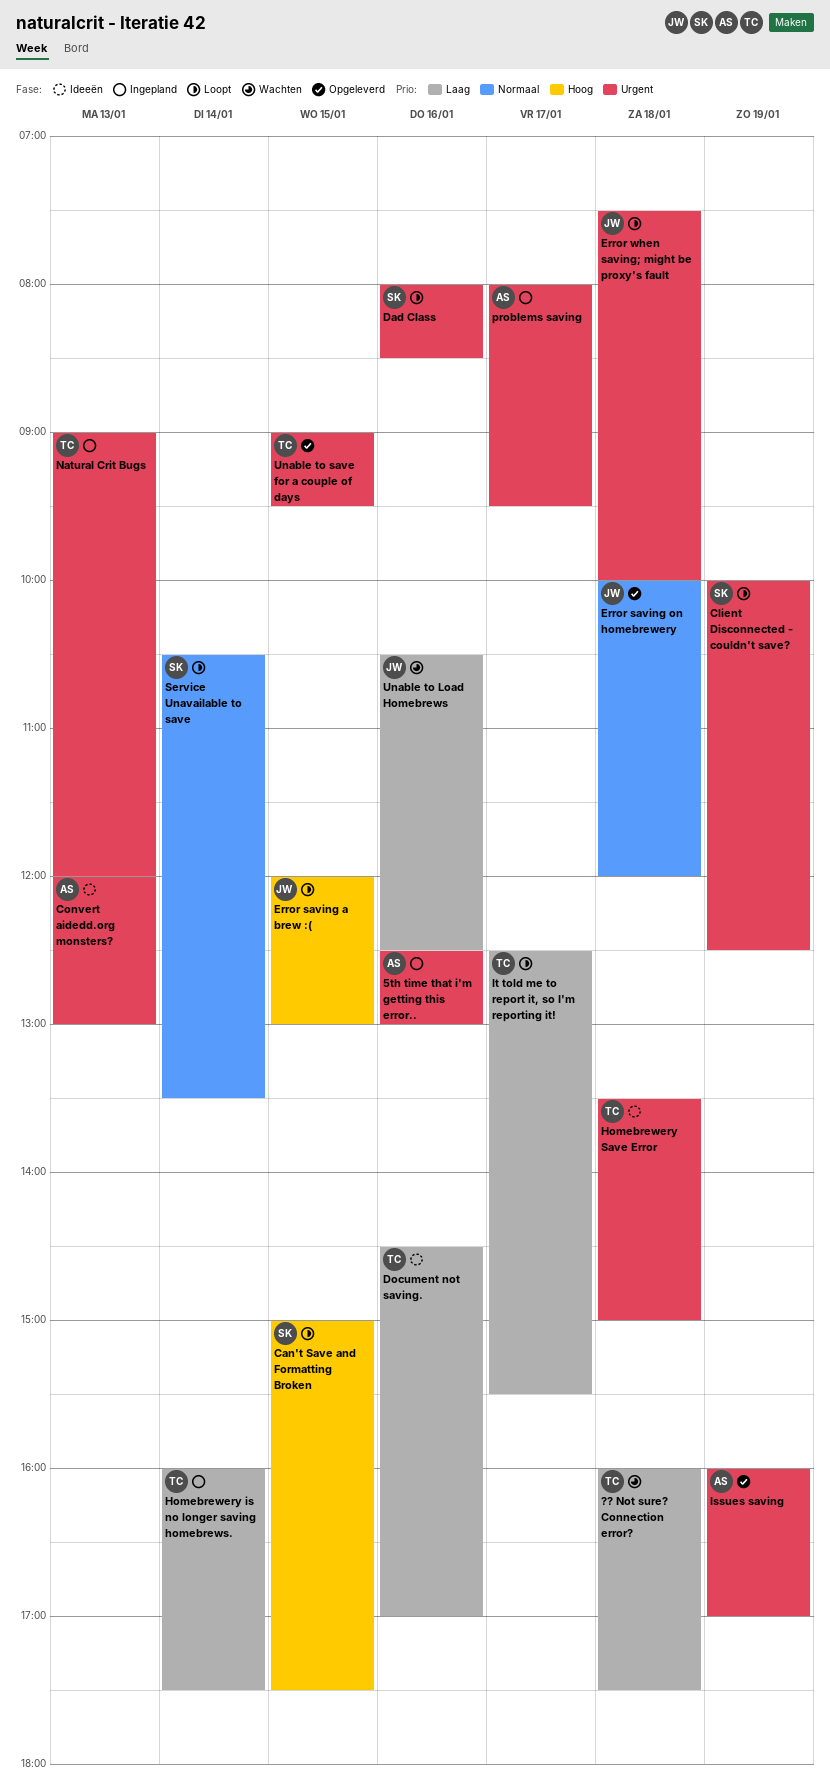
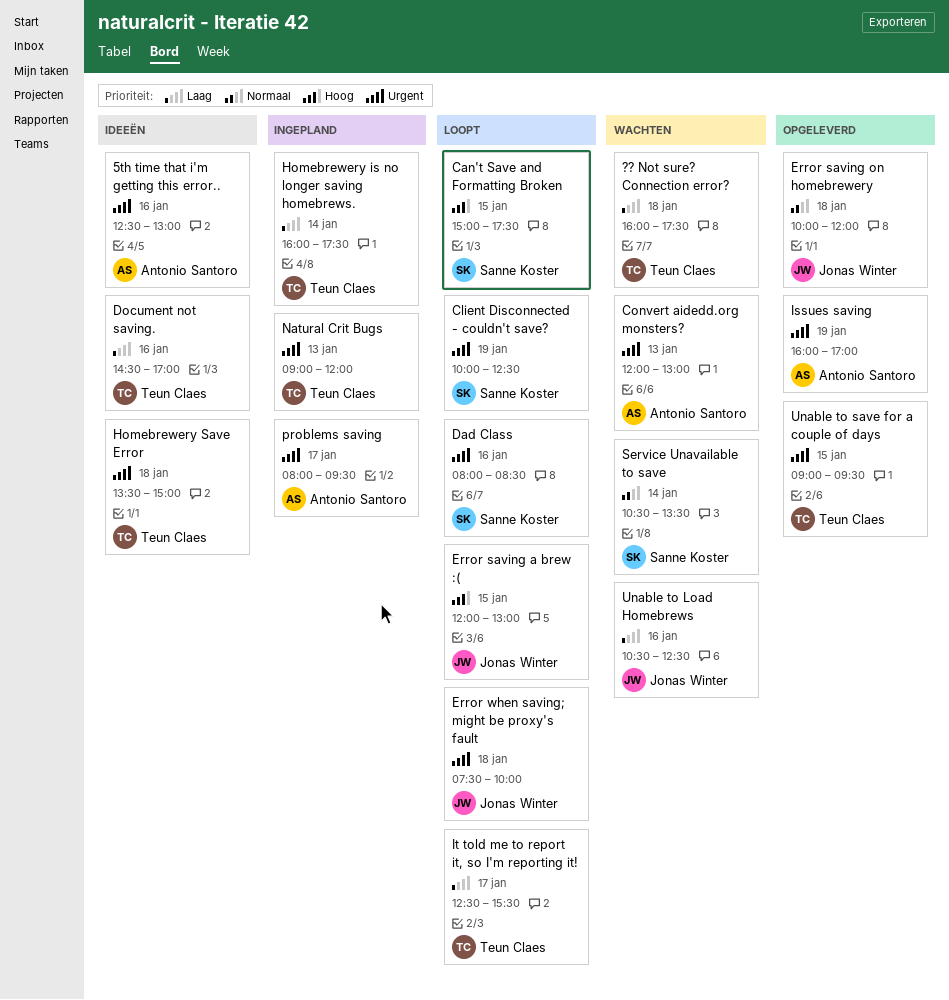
5th time that i'm getting this error.., status: Ingepland -> Ideeën
Convert aidedd.org monsters?, status: Ideeën -> Wachten
Service Unavailable to save, status: Loopt -> Wachten

